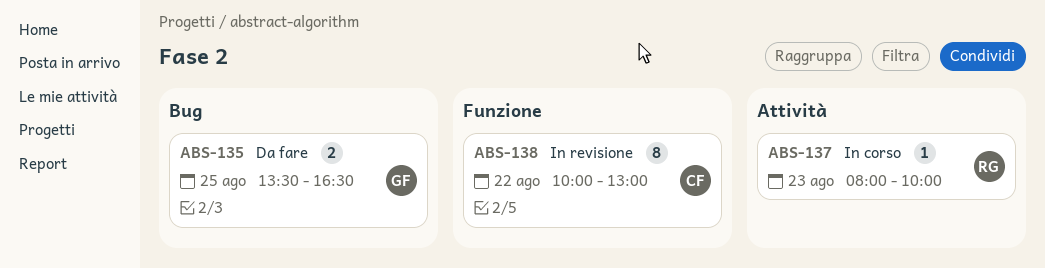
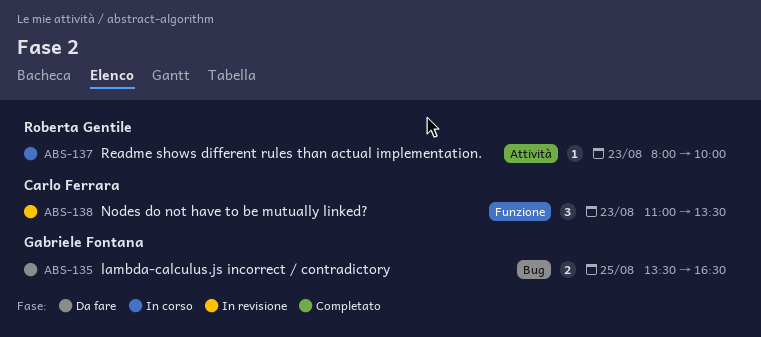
ABS-138, estimate: 8 -> 3
ABS-138, day: Aug 22 -> Aug 23
ABS-138, begins: 10:00 -> 11:00
ABS-138, ends: 13:00 -> 13:30

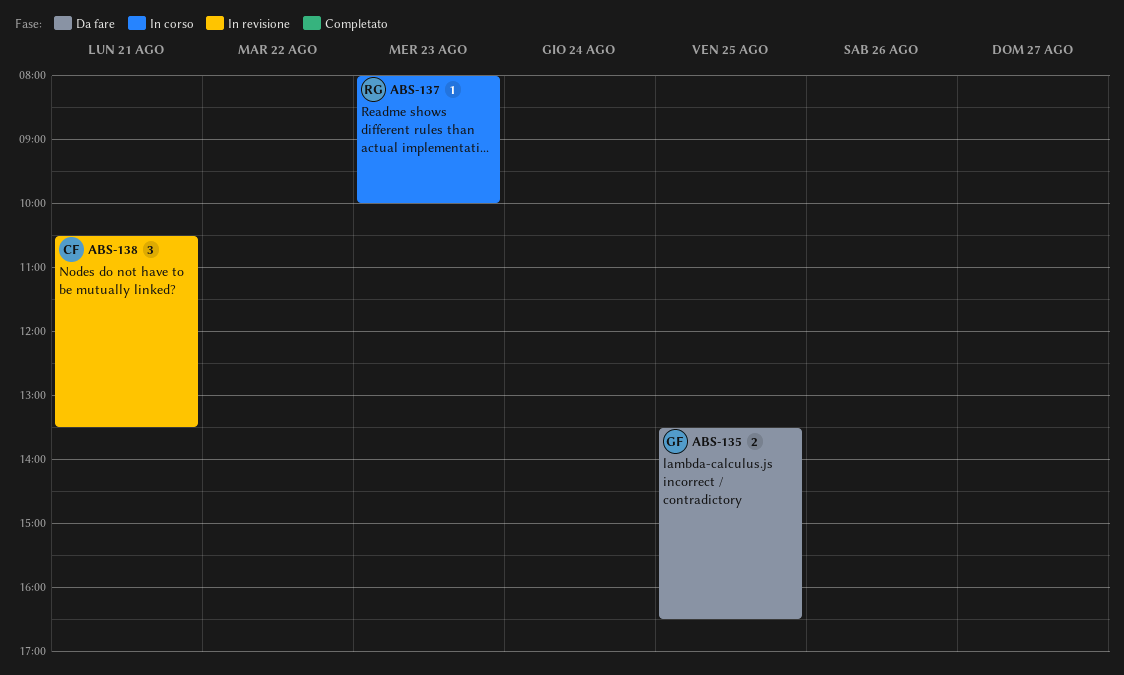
ABS-138, day: Aug 23 -> Aug 21
ABS-138, begins: 11:00 -> 10:30

